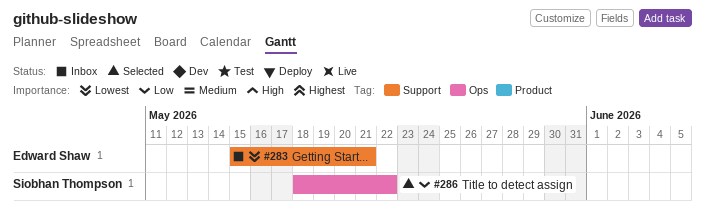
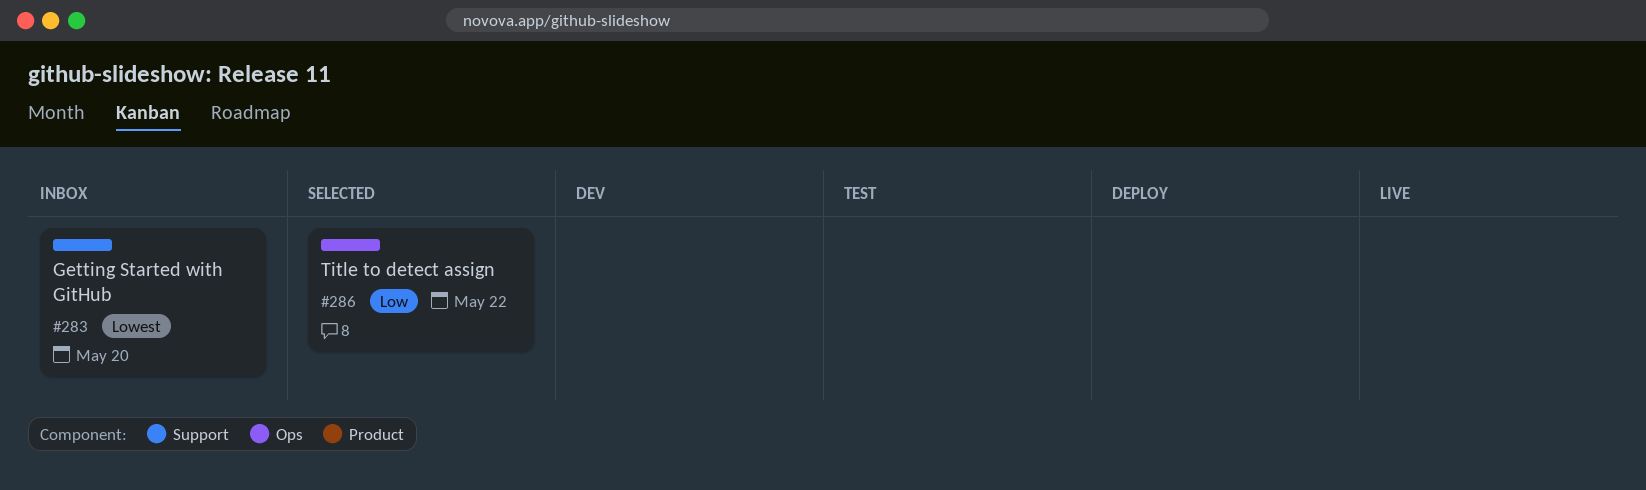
#283, due: May 21 -> May 20

